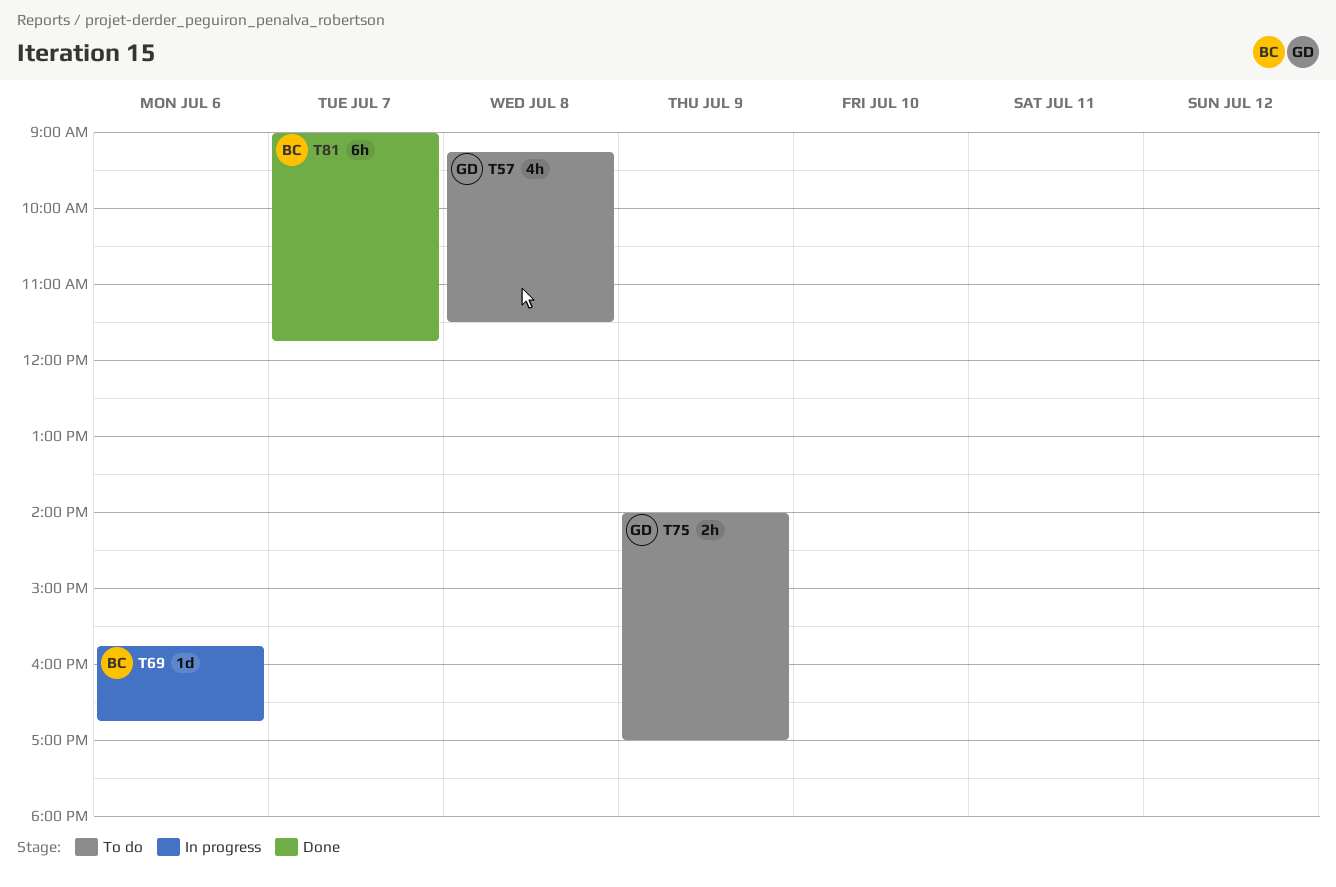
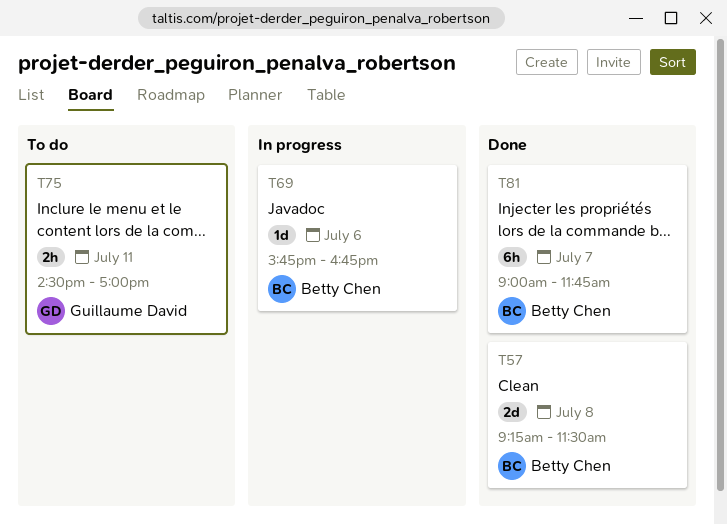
T57, status: To do -> Done
T57, owner: Guillaume David -> Betty Chen
T57, estimate: 4h -> 2d
T75, day: Jul 9 -> Jul 11
T75, begins: 14:00 -> 14:30

